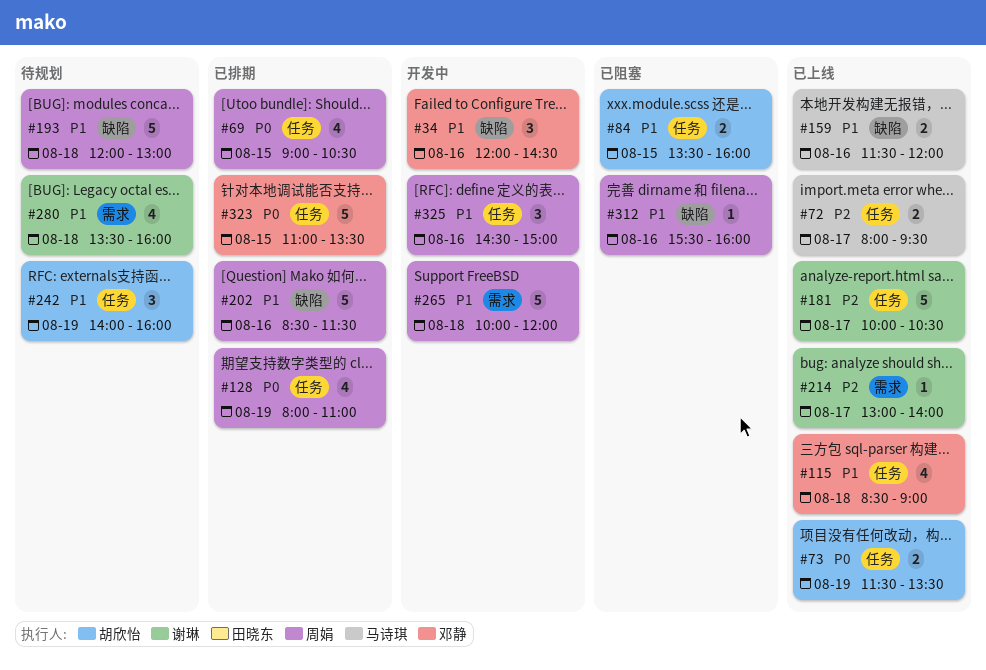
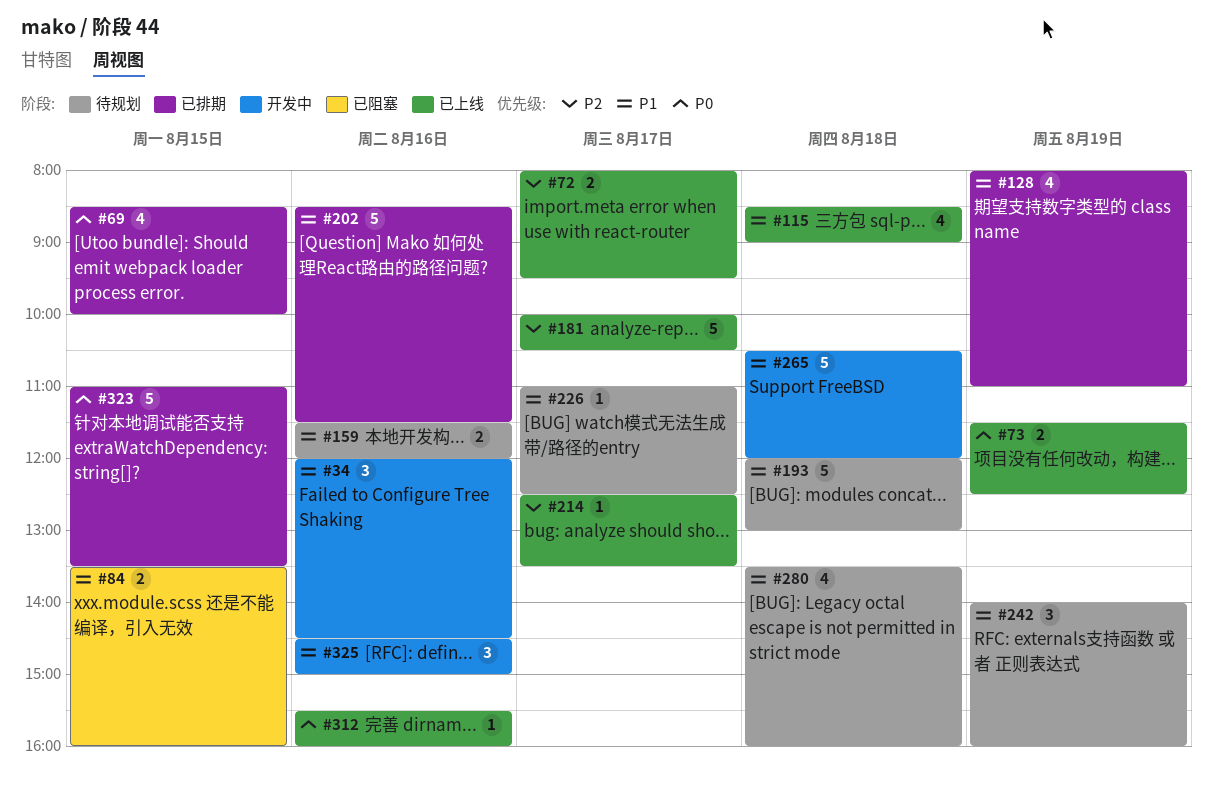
#69, begins: 09:00 -> 08:30
#69, ends: 10:30 -> 10:00
#73, ends: 13:30 -> 12:30
#128, priority: P0 -> P1
#159, status: 已上线 -> 待规划
#214, begins: 13:00 -> 12:30
#214, ends: 14:00 -> 13:30
#226: none -> present
#265, begins: 10:00 -> 10:30
#312, status: 已阻塞 -> 已上线
#312, priority: P1 -> P0

